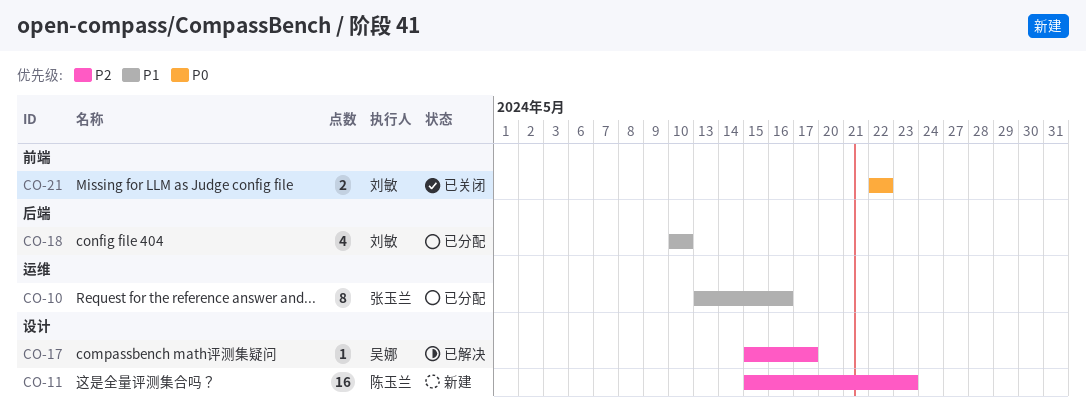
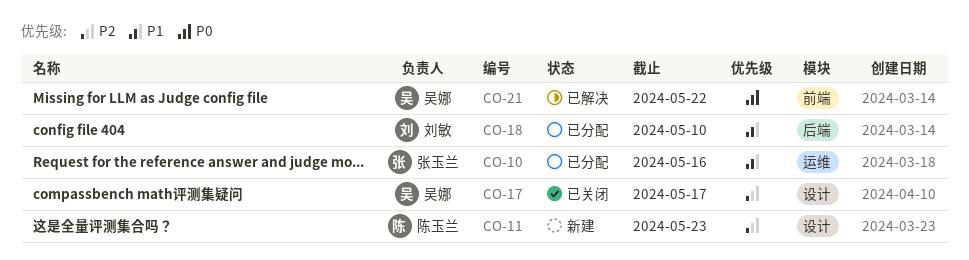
CO-17, status: 已解决 -> 已关闭
CO-21, status: 已关闭 -> 已解决
CO-21, owner: 刘敏 -> 吴娜

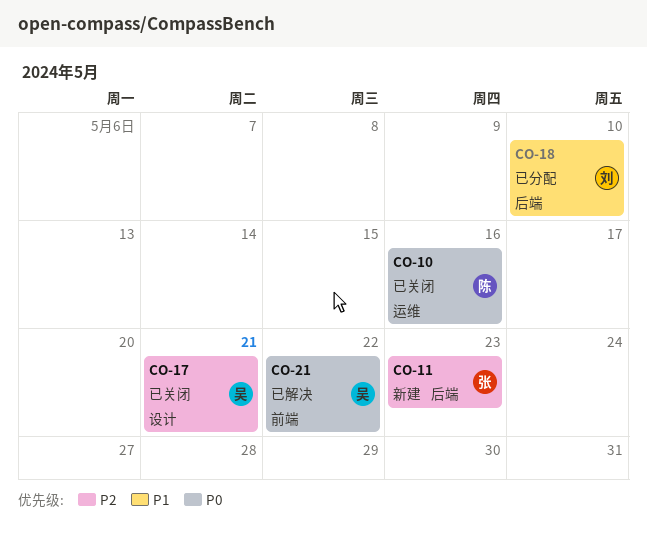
CO-10, status: 已分配 -> 已关闭
CO-10, owner: 张玉兰 -> 陈玉兰
CO-10, priority: P1 -> P0
CO-11, owner: 陈玉兰 -> 张玉兰
CO-11, label: 设计 -> 后端
CO-17, due: May 17 -> May 21

